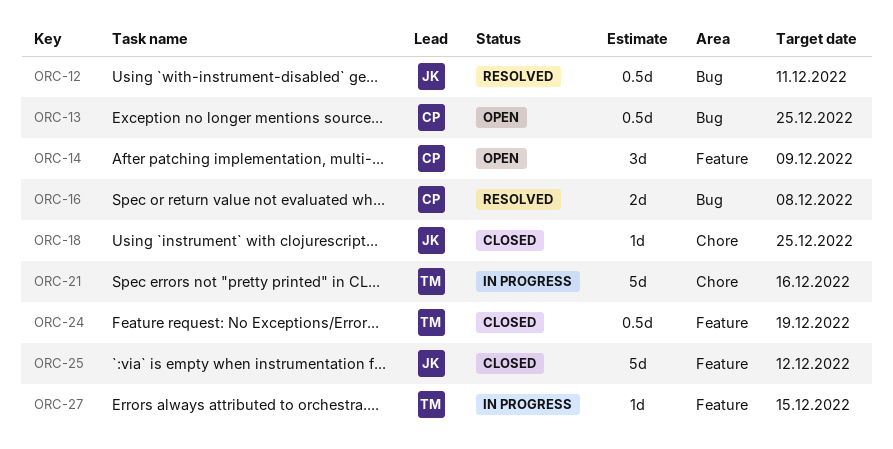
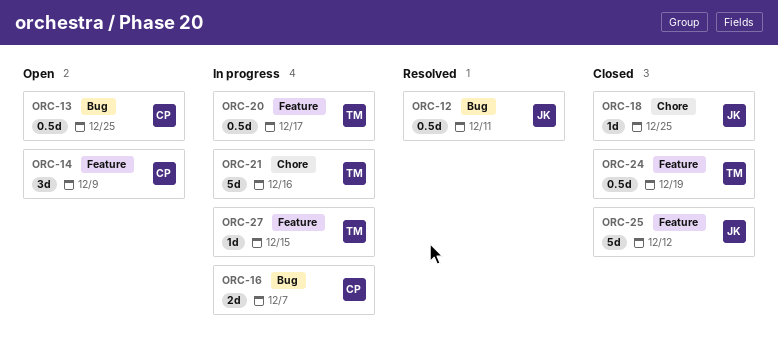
ORC-16, status: Resolved -> In progress
ORC-16, due: Dec 8 -> Dec 7
ORC-20: none -> present

